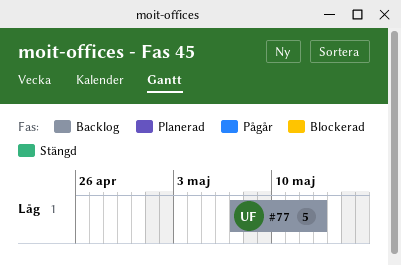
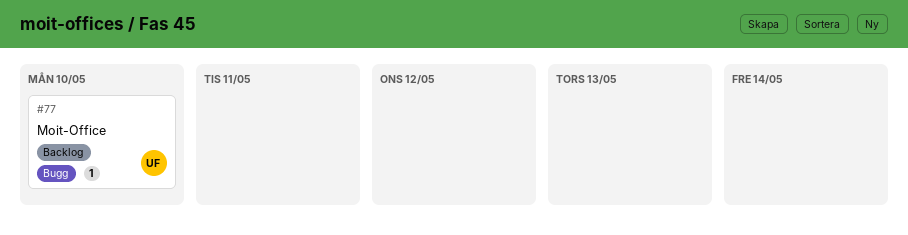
#77, estimate: 5 -> 1
#77, due: May 13 -> May 10

